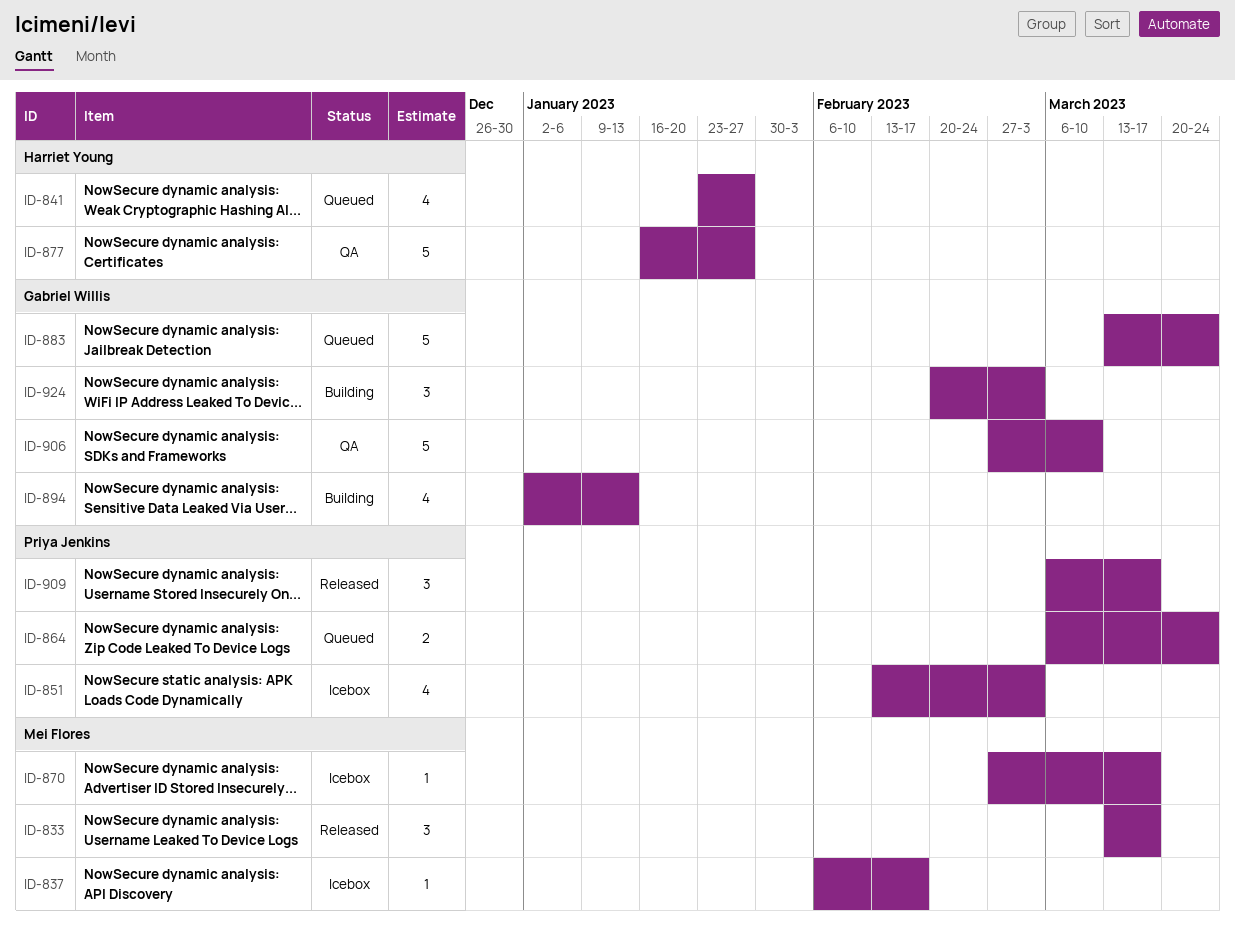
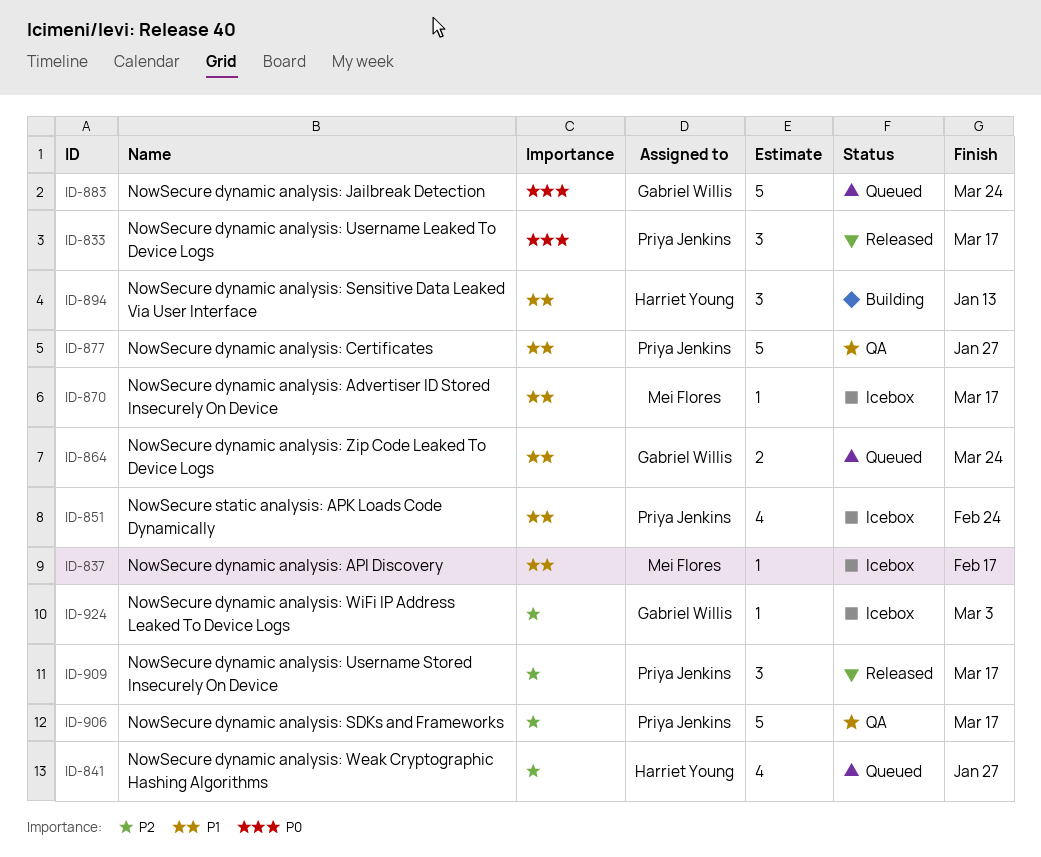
ID-833, owner: Mei Flores -> Priya Jenkins
ID-851, due: Mar 3 -> Feb 24
ID-864, owner: Priya Jenkins -> Gabriel Willis
ID-877, owner: Harriet Young -> Priya Jenkins
ID-894, owner: Gabriel Willis -> Harriet Young
ID-894, estimate: 4 -> 3
ID-906, owner: Gabriel Willis -> Priya Jenkins
ID-906, due: Mar 10 -> Mar 17
ID-924, status: Building -> Icebox
ID-924, estimate: 3 -> 1

